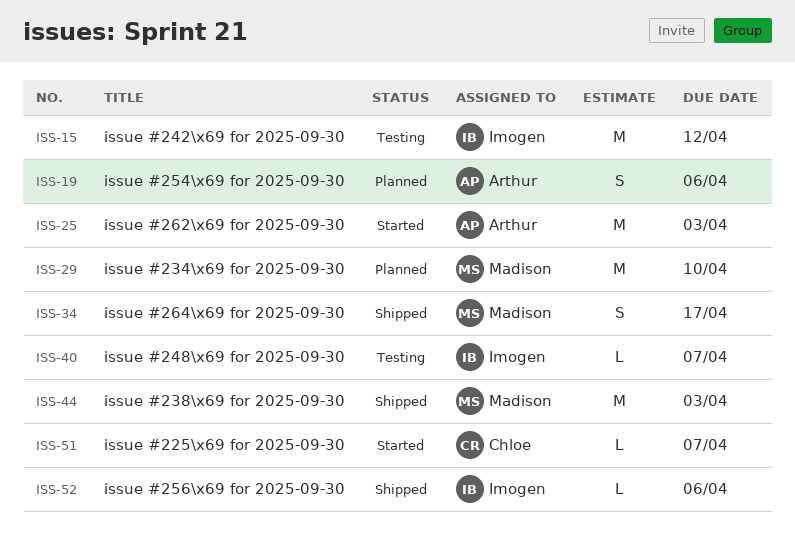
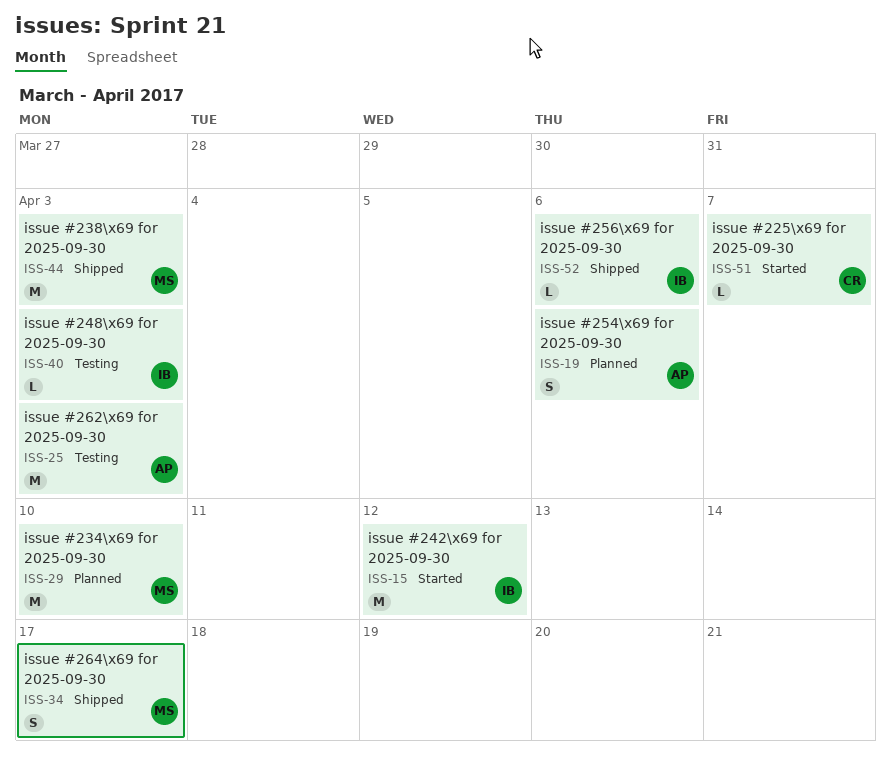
ISS-15, status: Testing -> Started
ISS-25, status: Started -> Testing
ISS-40, due: Apr 7 -> Apr 3

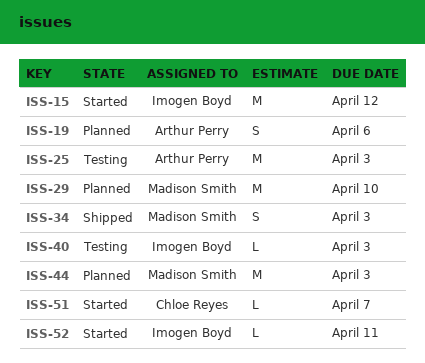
ISS-34, due: Apr 17 -> Apr 3
ISS-44, status: Shipped -> Planned
ISS-52, status: Shipped -> Started
ISS-52, due: Apr 6 -> Apr 11

